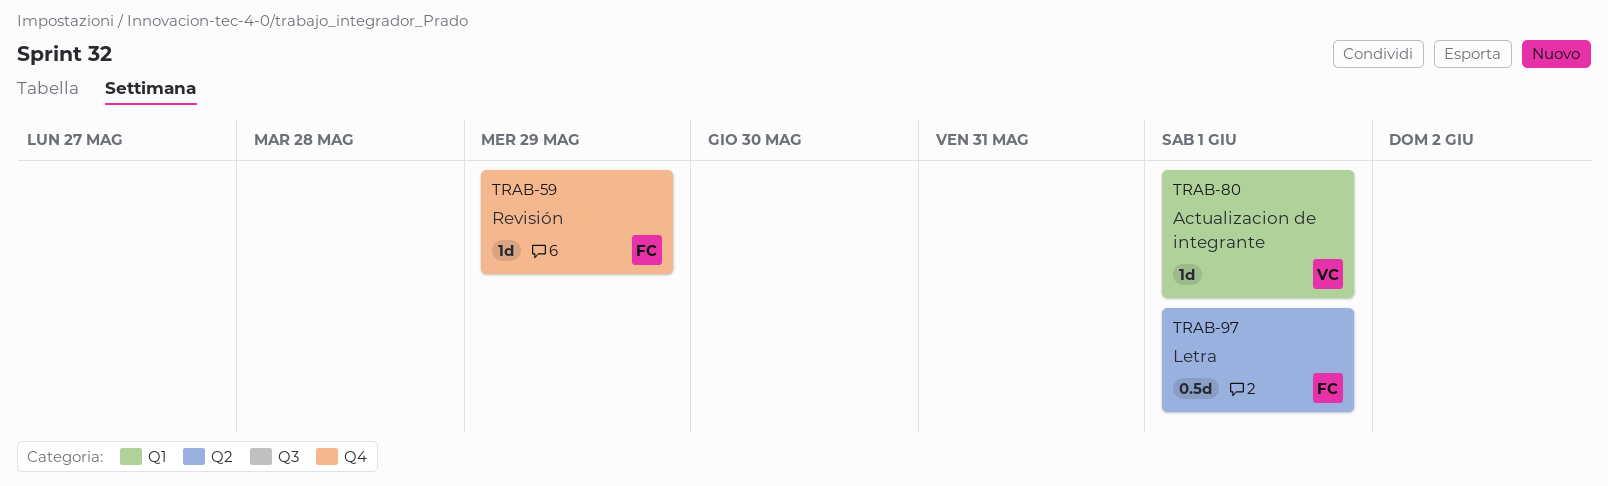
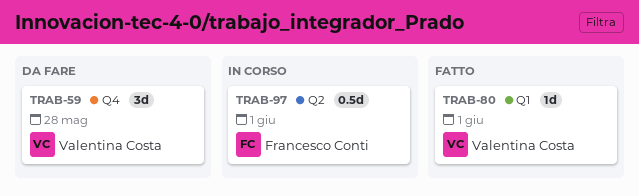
TRAB-59, owner: Francesco Conti -> Valentina Costa
TRAB-59, estimate: 1d -> 3d
TRAB-59, due: May 29 -> May 28

